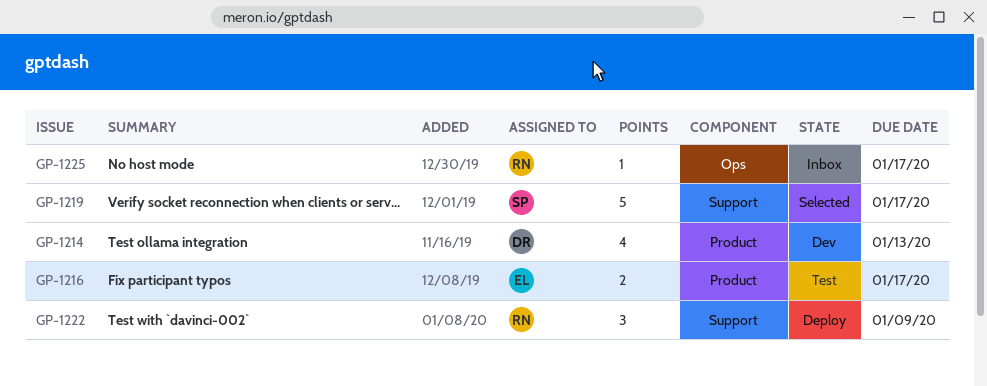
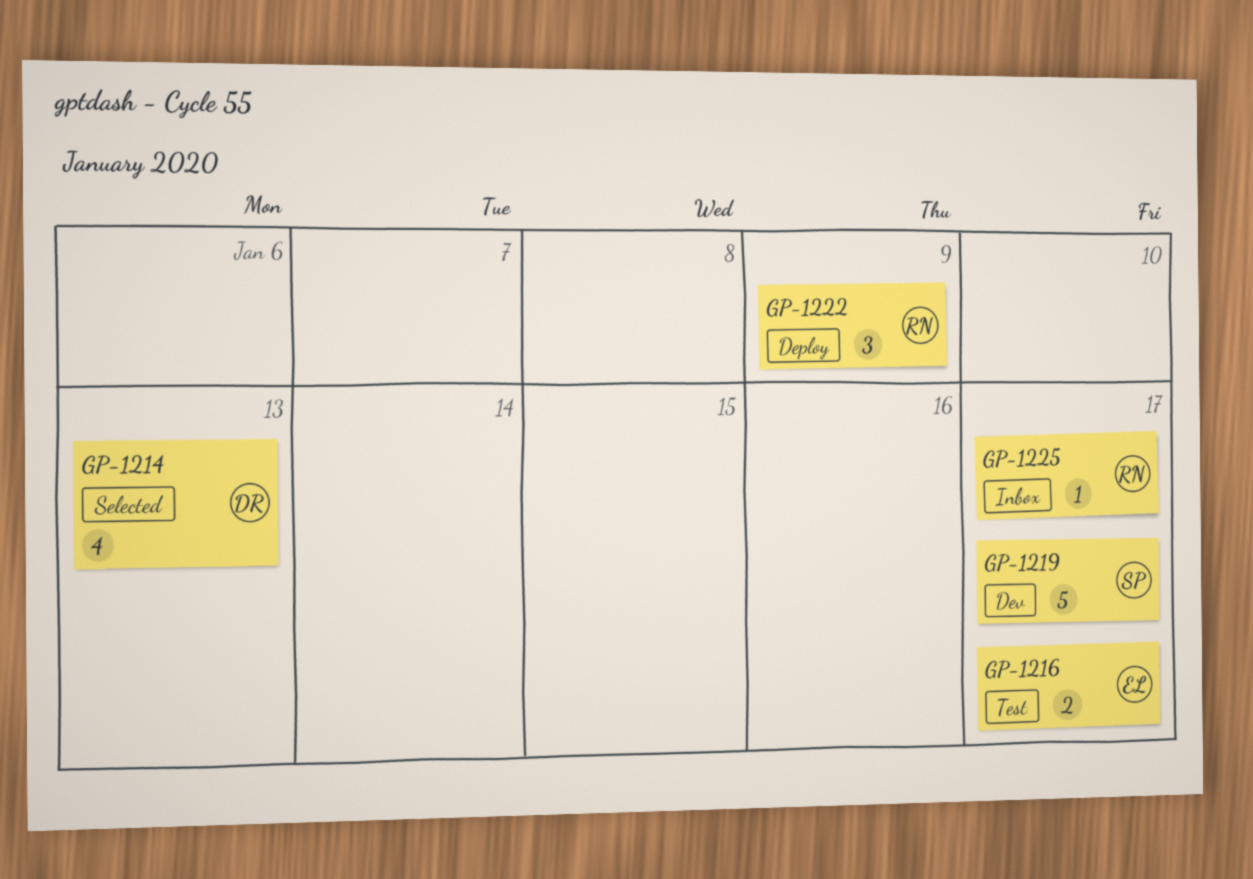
GP-1214, status: Dev -> Selected
GP-1219, status: Selected -> Dev

